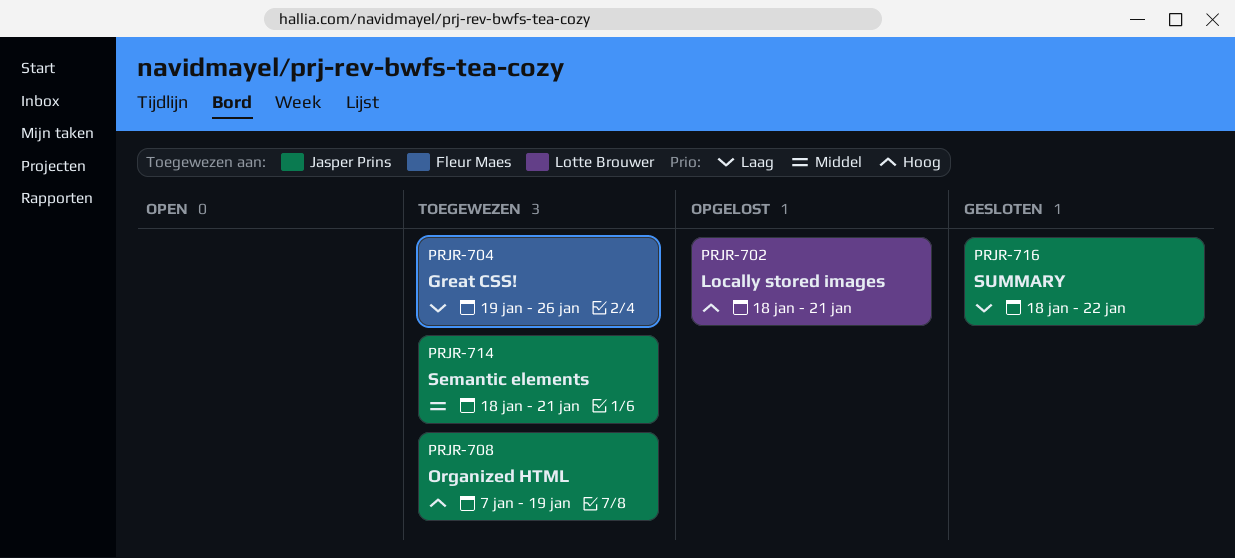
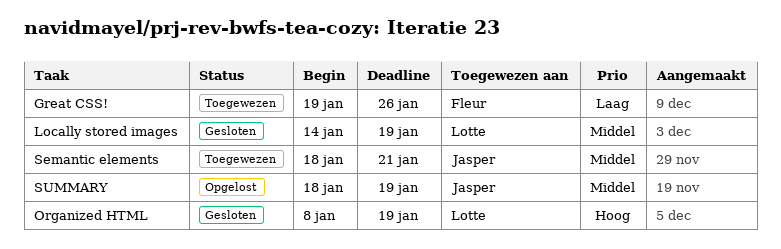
Locally stored images, status: Opgelost -> Gesloten
Locally stored images, priority: Hoog -> Middel
Locally stored images, start: Jan 18 -> Jan 14
Locally stored images, due: Jan 21 -> Jan 19
Organized HTML, status: Toegewezen -> Gesloten
Organized HTML, owner: Jasper Prins -> Lotte Brouwer
Organized HTML, start: Jan 7 -> Jan 8
SUMMARY, status: Gesloten -> Opgelost
SUMMARY, priority: Laag -> Middel
SUMMARY, due: Jan 22 -> Jan 19

